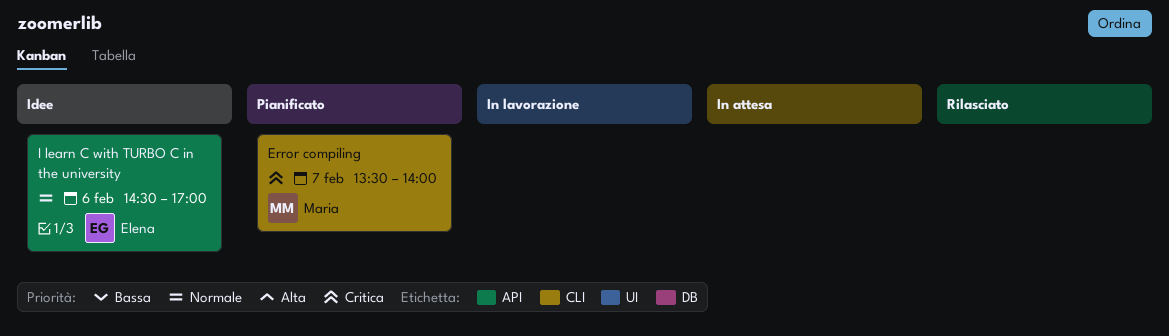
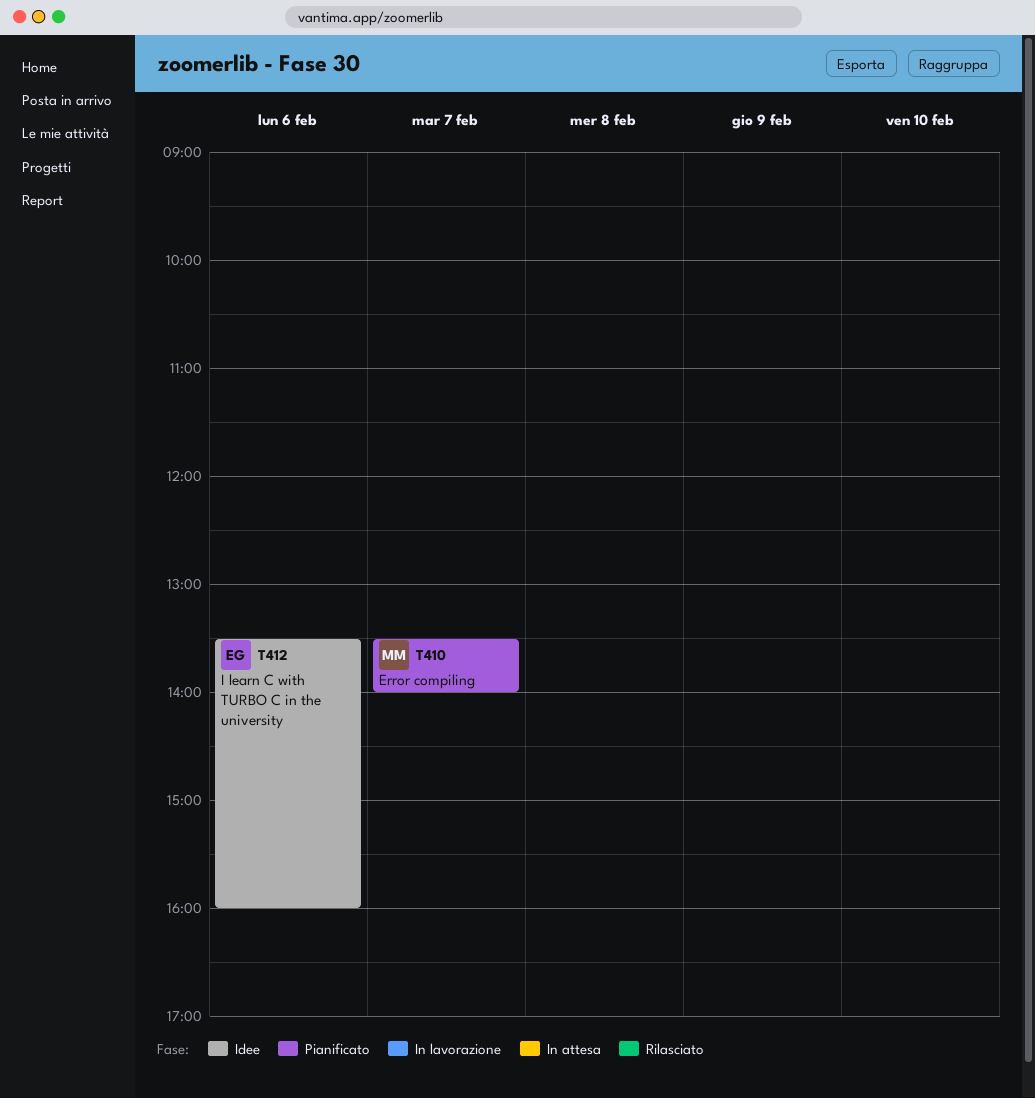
I learn C with TURBO C in the university, begins: 14:30 -> 13:30
I learn C with TURBO C in the university, ends: 17:00 -> 16:00

